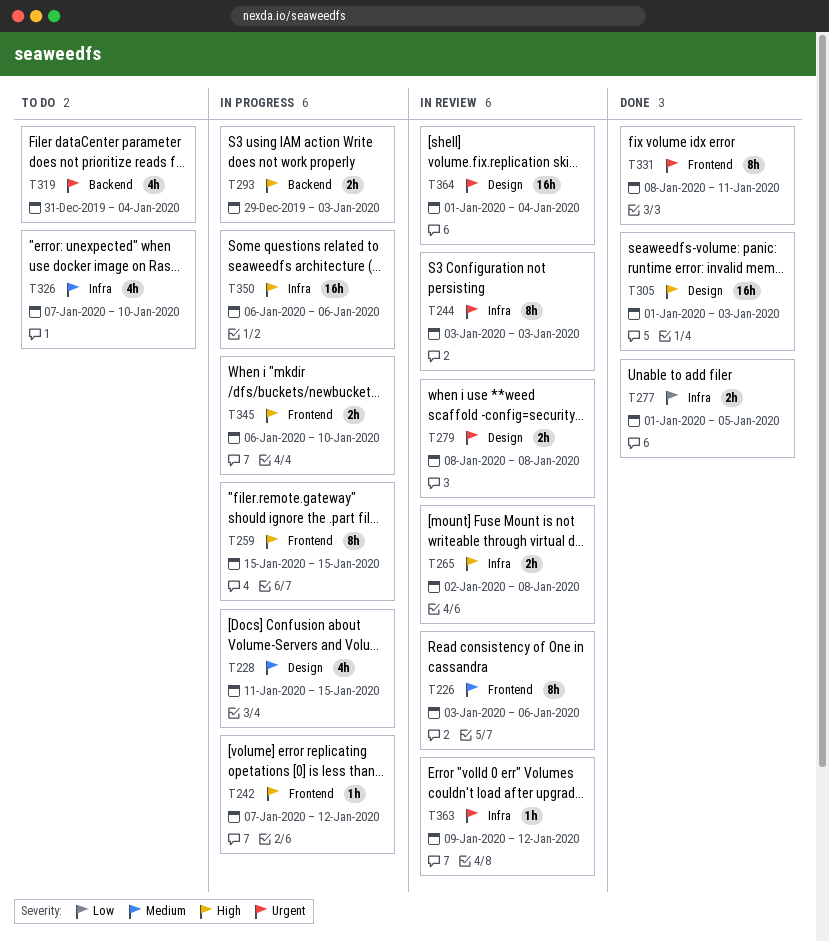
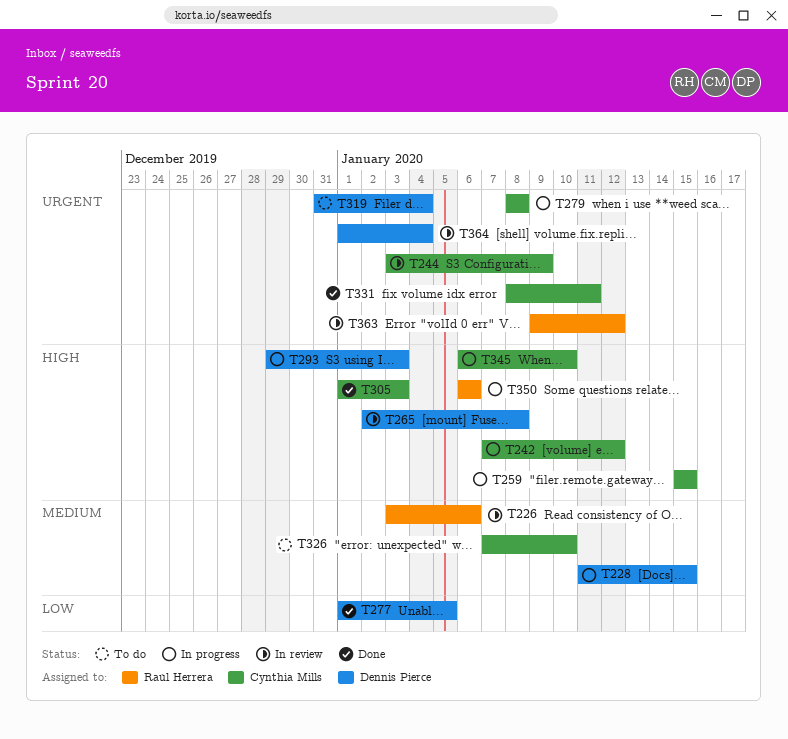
T244, due: Jan 3 -> Jan 9
T279, status: In review -> In progress

